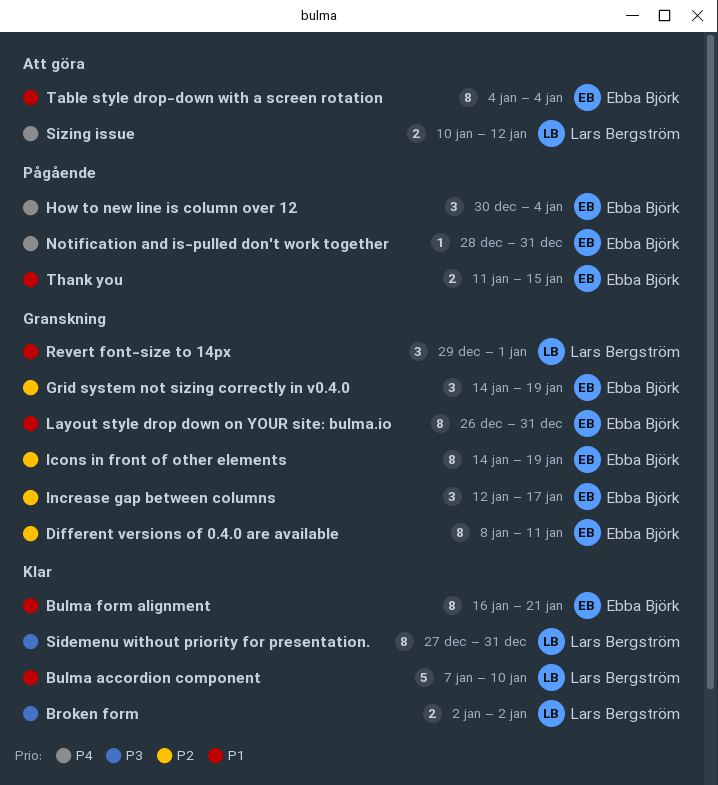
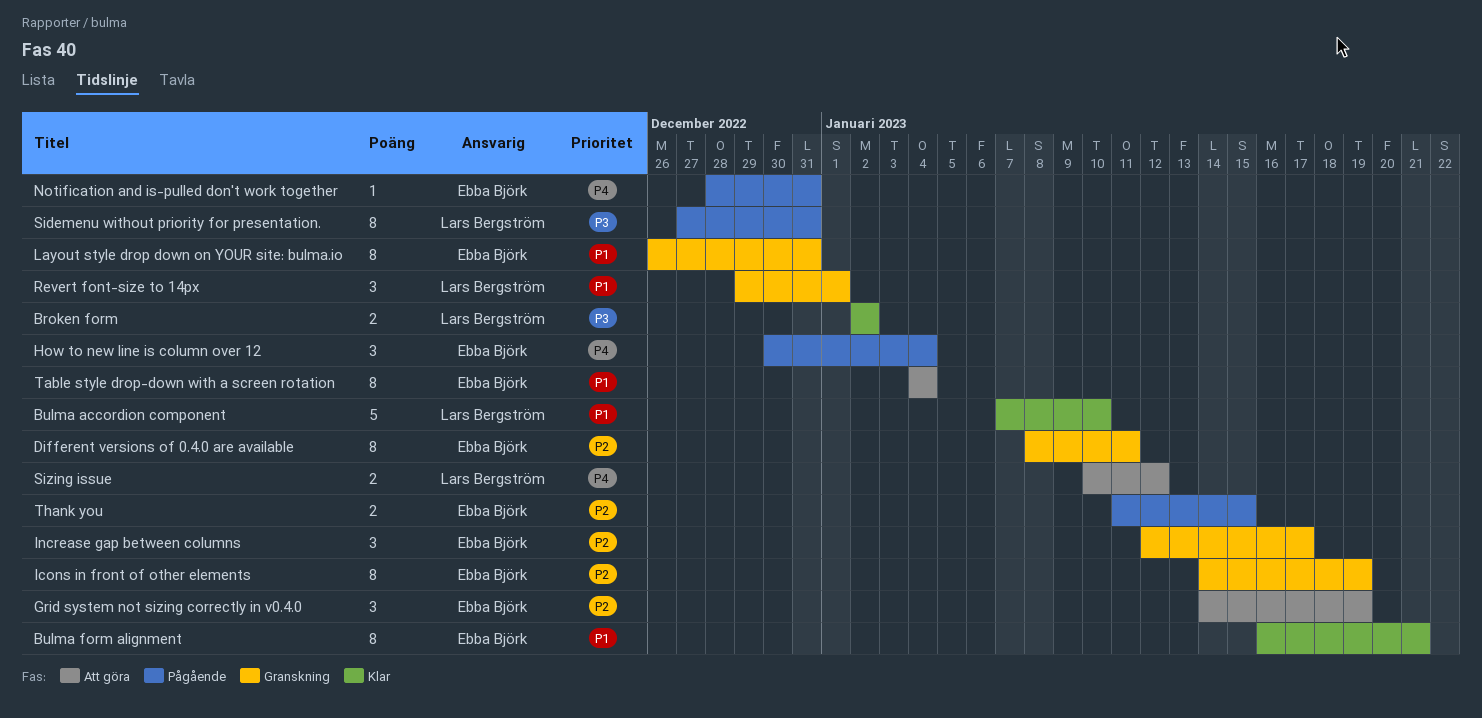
Grid system not sizing correctly in v0.4.0, status: Granskning -> Att göra
Sidemenu without priority for presentation., status: Klar -> Pågående
Thank you, priority: P1 -> P2

